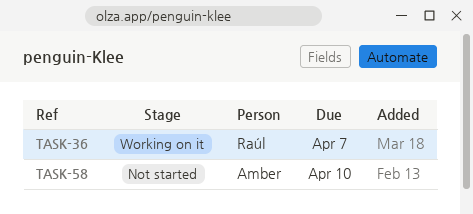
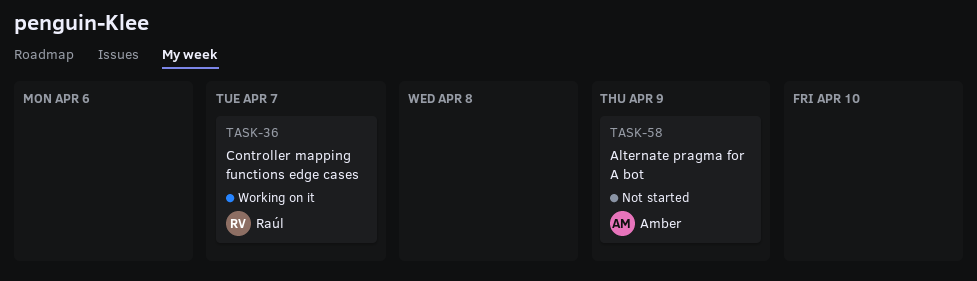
TASK-58, due: Apr 10 -> Apr 9

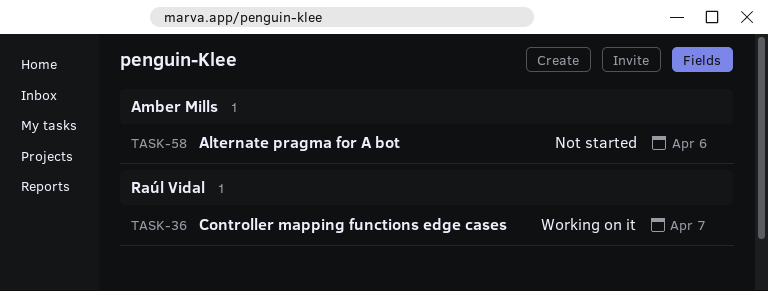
TASK-58, due: Apr 9 -> Apr 6

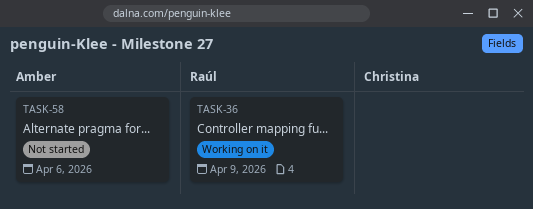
TASK-36, due: Apr 7 -> Apr 9

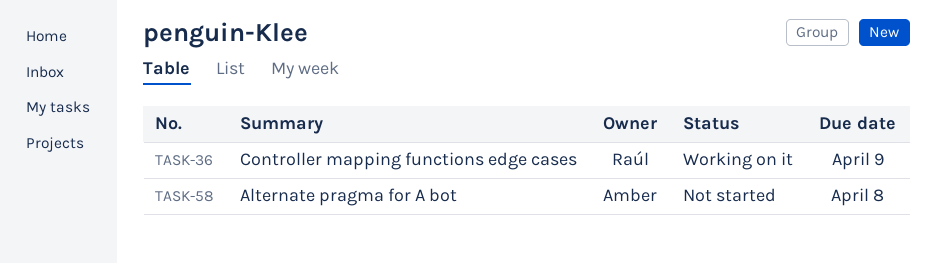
TASK-58, due: Apr 6 -> Apr 8

